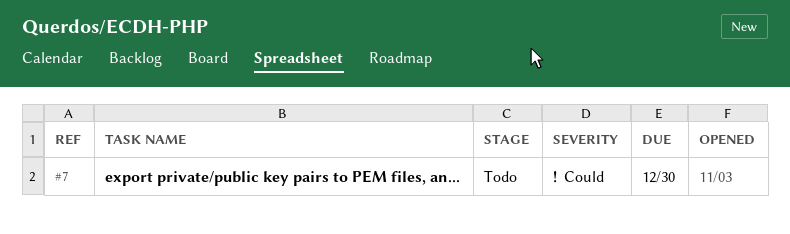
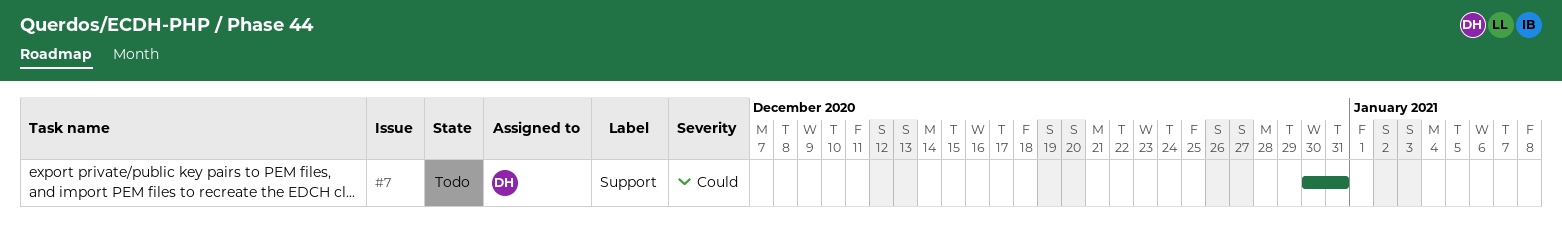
#7, due: Dec 30 -> Dec 31

